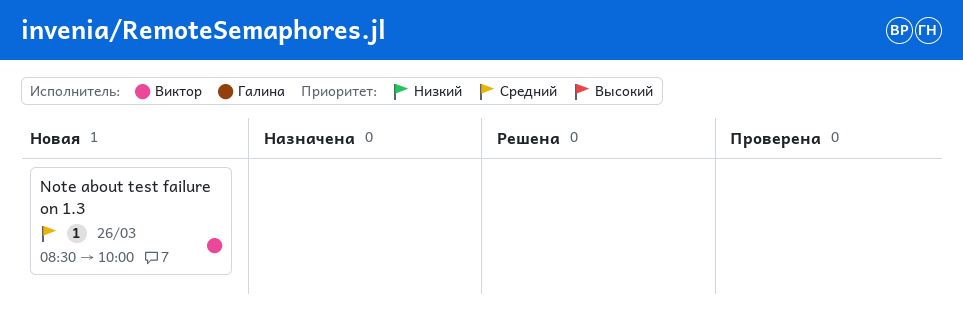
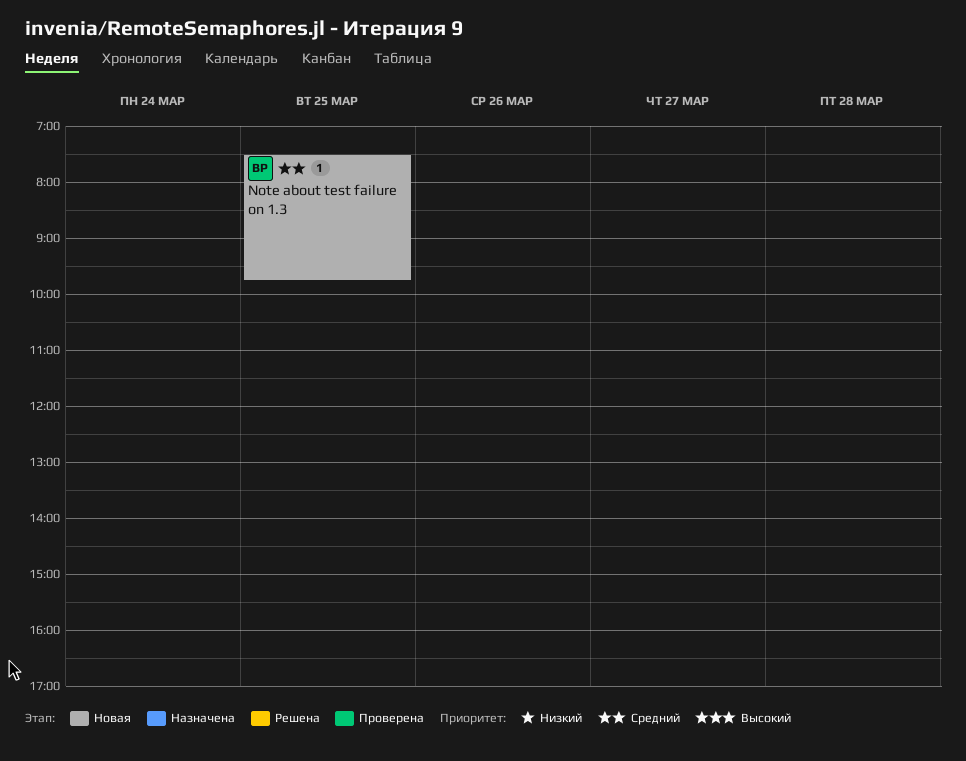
Note about test failure on 1.3, day: Mar 26 -> Mar 25
Note about test failure on 1.3, begins: 08:30 -> 07:30
Note about test failure on 1.3, ends: 10:00 -> 09:45

